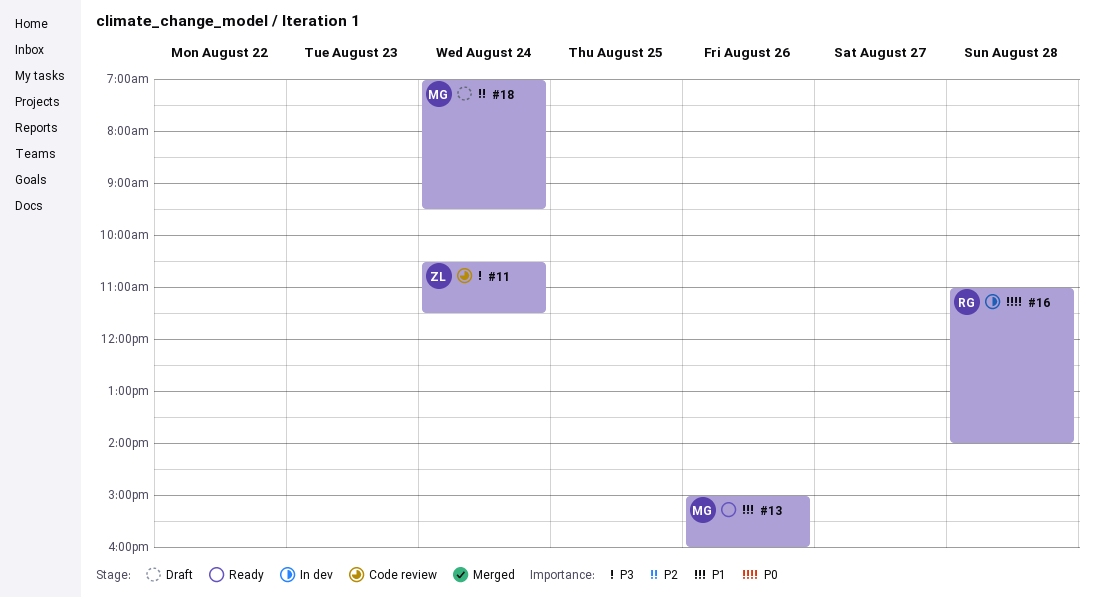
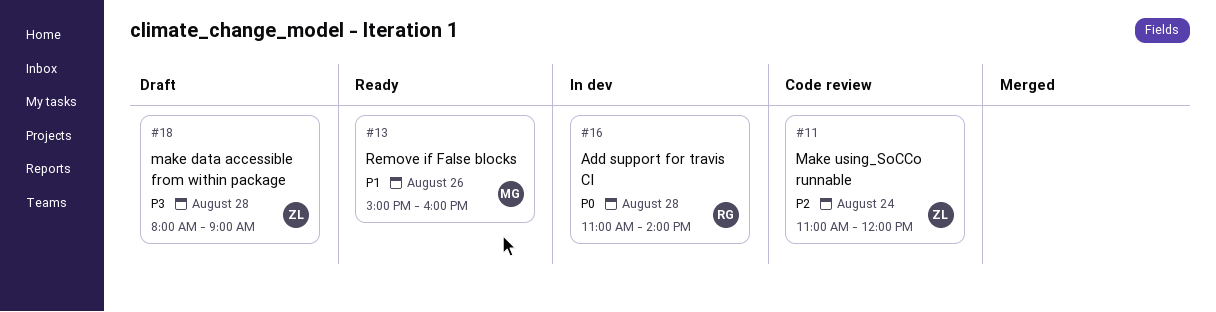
#11, priority: P3 -> P2
#11, begins: 10:30 -> 11:00
#11, ends: 11:30 -> 12:00
#18, owner: MG -> ZL
#18, priority: P2 -> P3
#18, day: Aug 24 -> Aug 28
#18, begins: 07:00 -> 08:00
#18, ends: 09:30 -> 09:00

